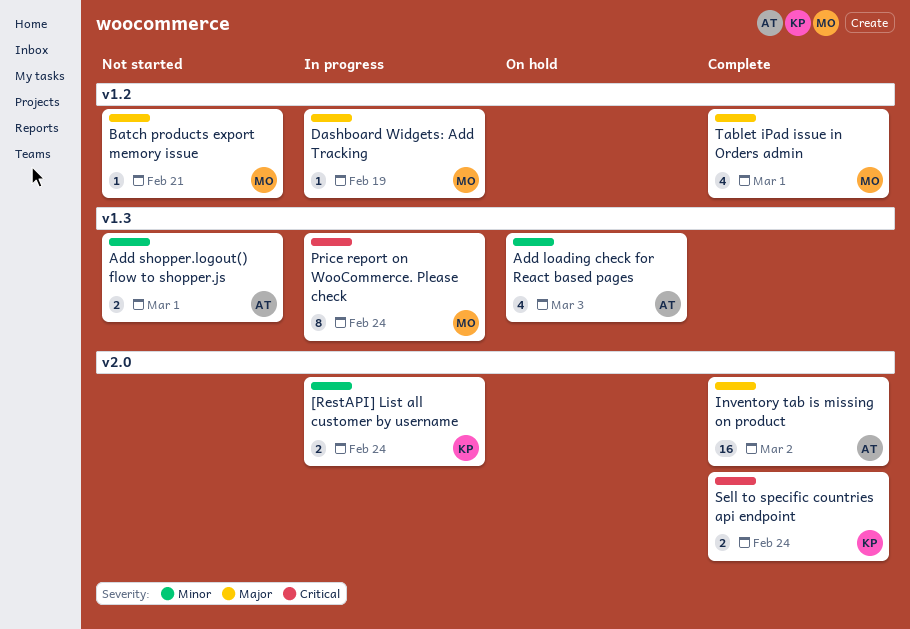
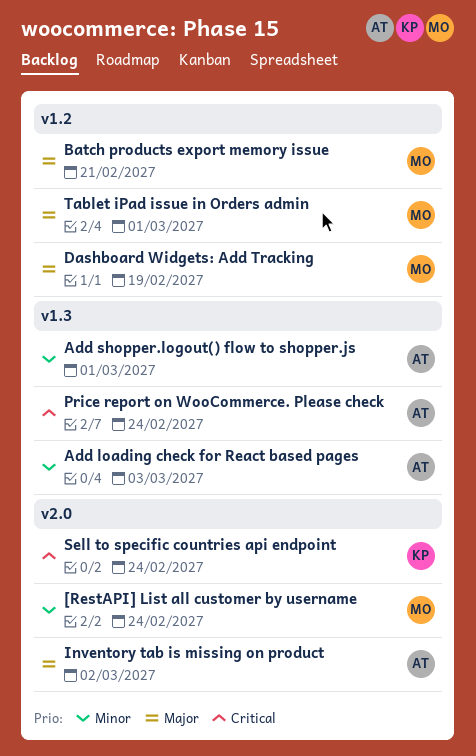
[RestAPI] List all customer by username, owner: KP -> MO
Price report on WooCommerce. Please check, owner: MO -> AT

